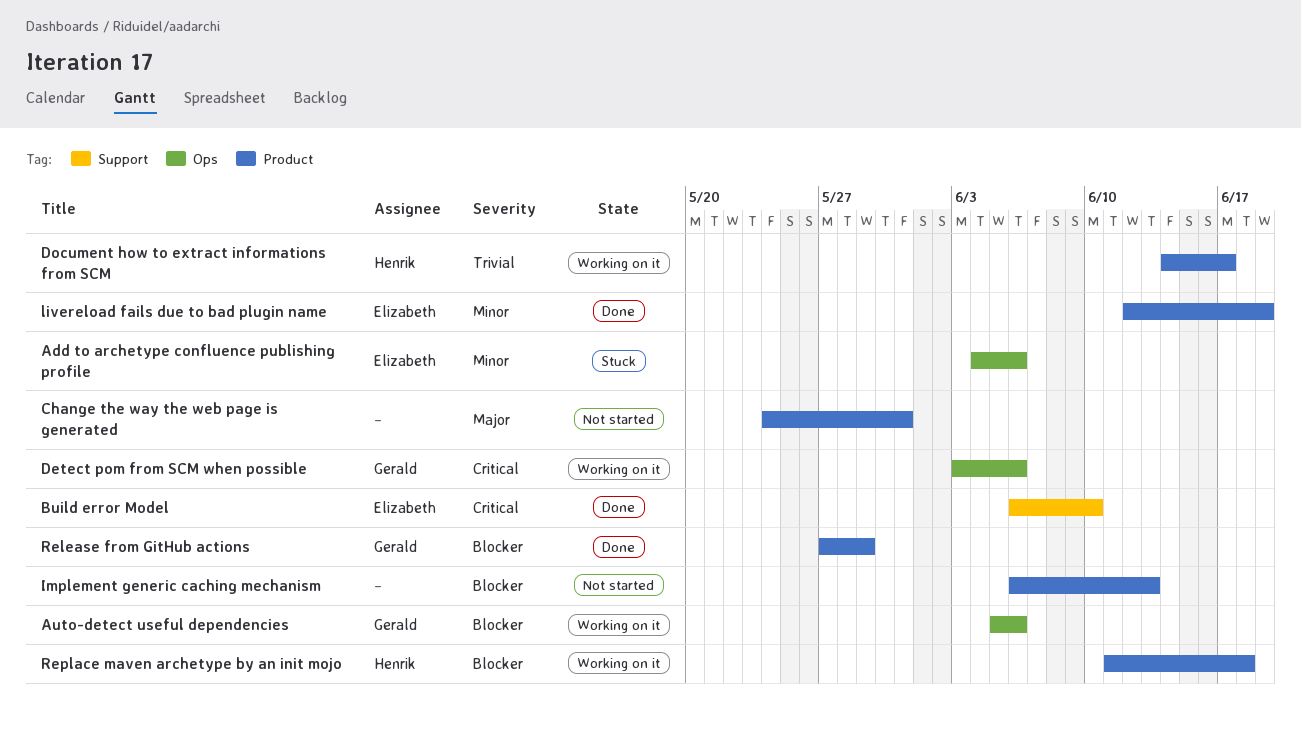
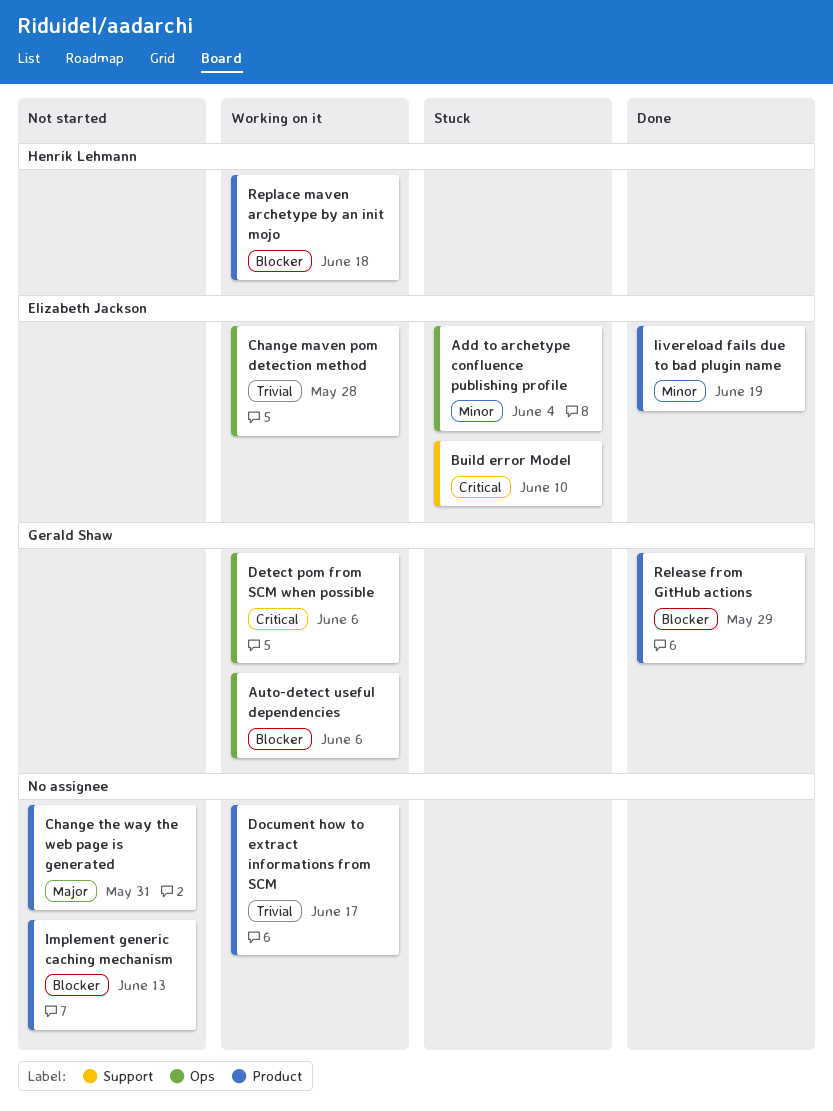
Add to archetype confluence publishing profile, due: Jun 6 -> Jun 4
Build error Model, status: Done -> Stuck
Change maven pom detection method: none -> present
Document how to extract informations from SCM, owner: Henrik Lehmann -> none

